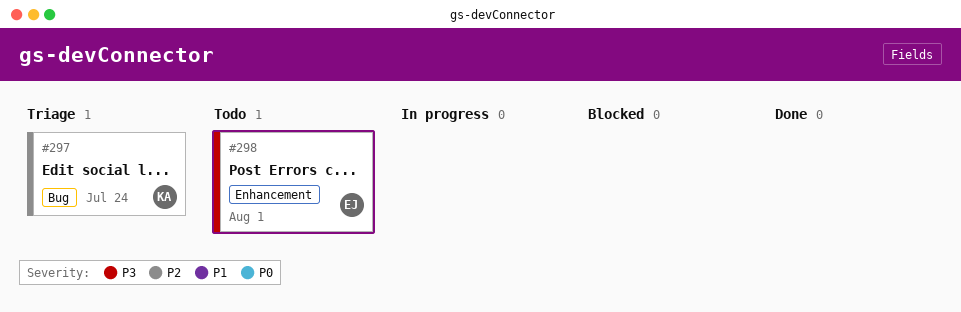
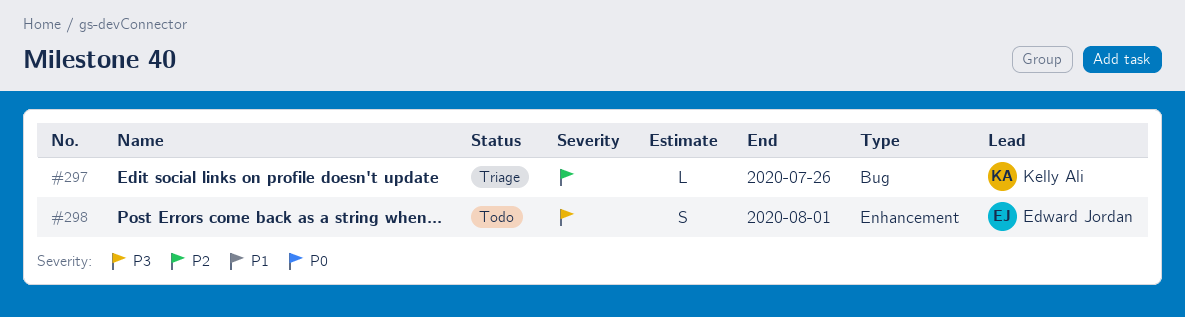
#297, due: Jul 24 -> Jul 26

